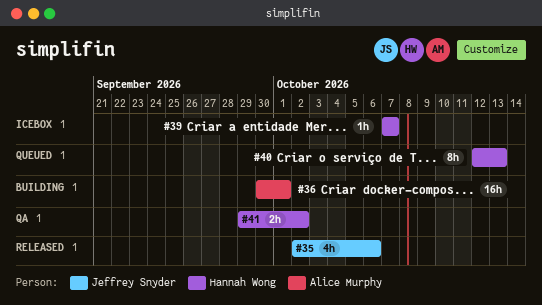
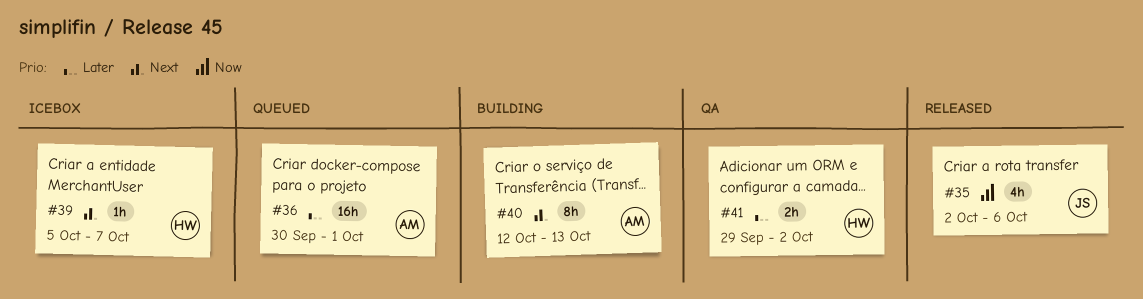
#36, status: Building -> Queued
#39, start: Oct 7 -> Oct 5
#40, status: Queued -> Building
#40, owner: Hannah Wong -> Alice Murphy

